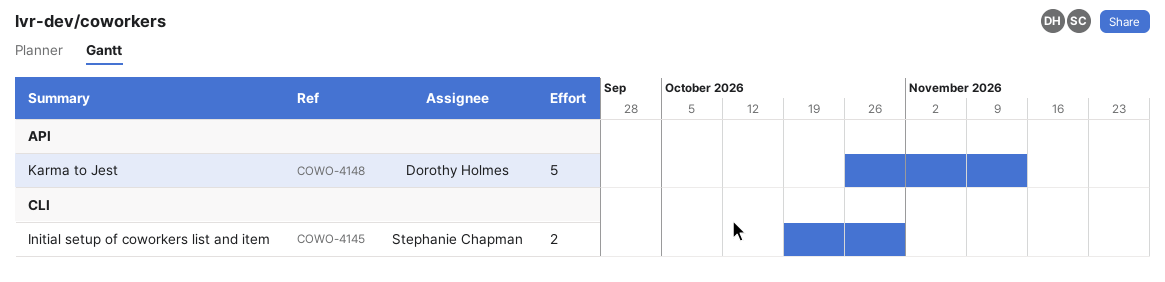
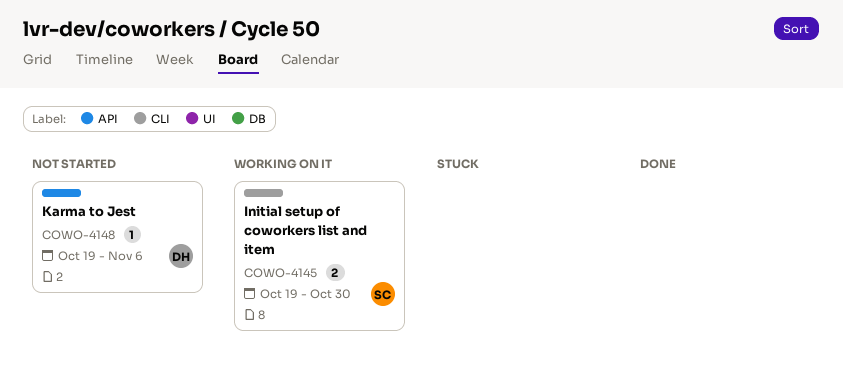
COWO-4148, estimate: 5 -> 1
COWO-4148, start: Oct 26 -> Oct 19
COWO-4148, due: Nov 13 -> Nov 6

